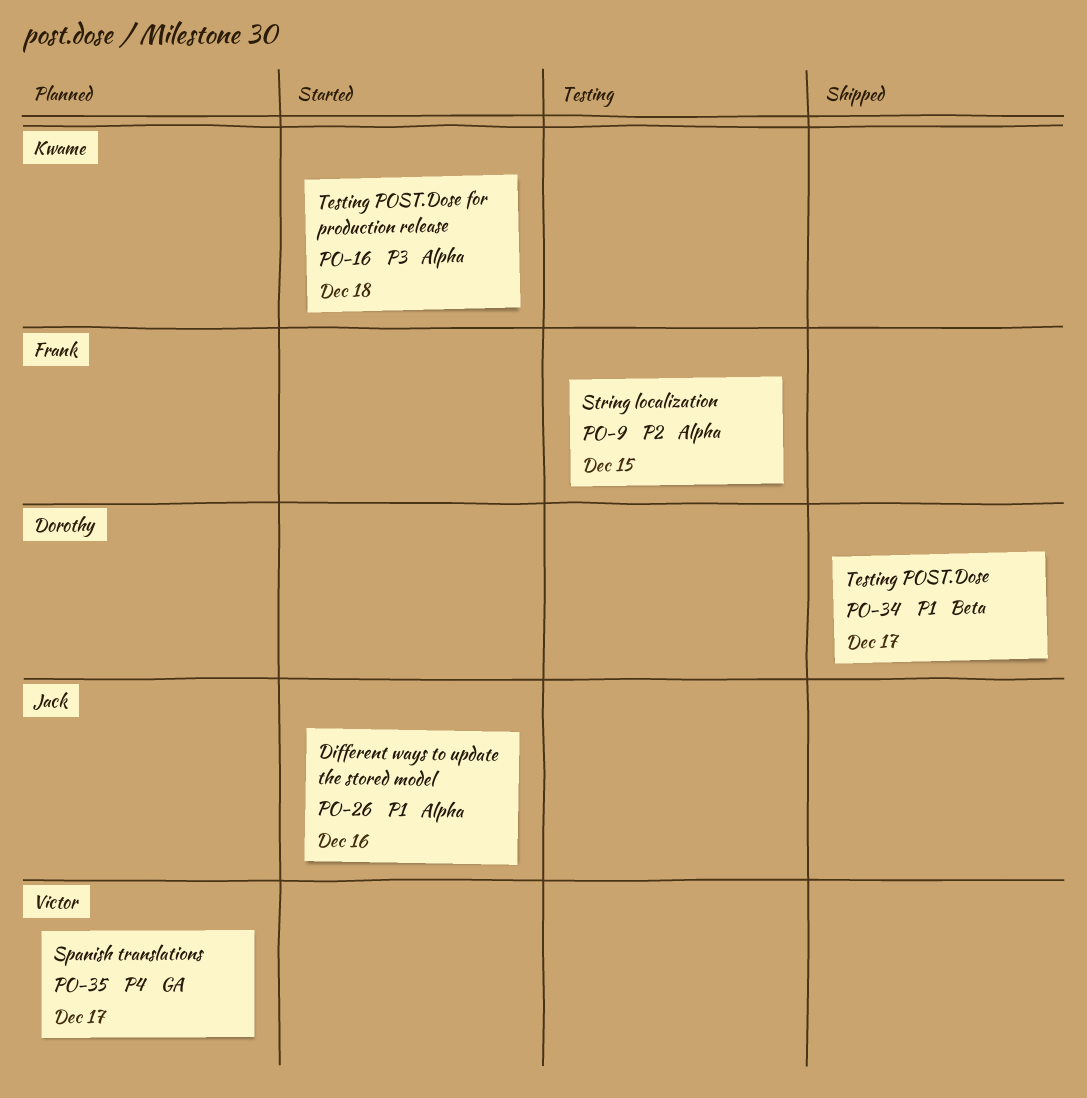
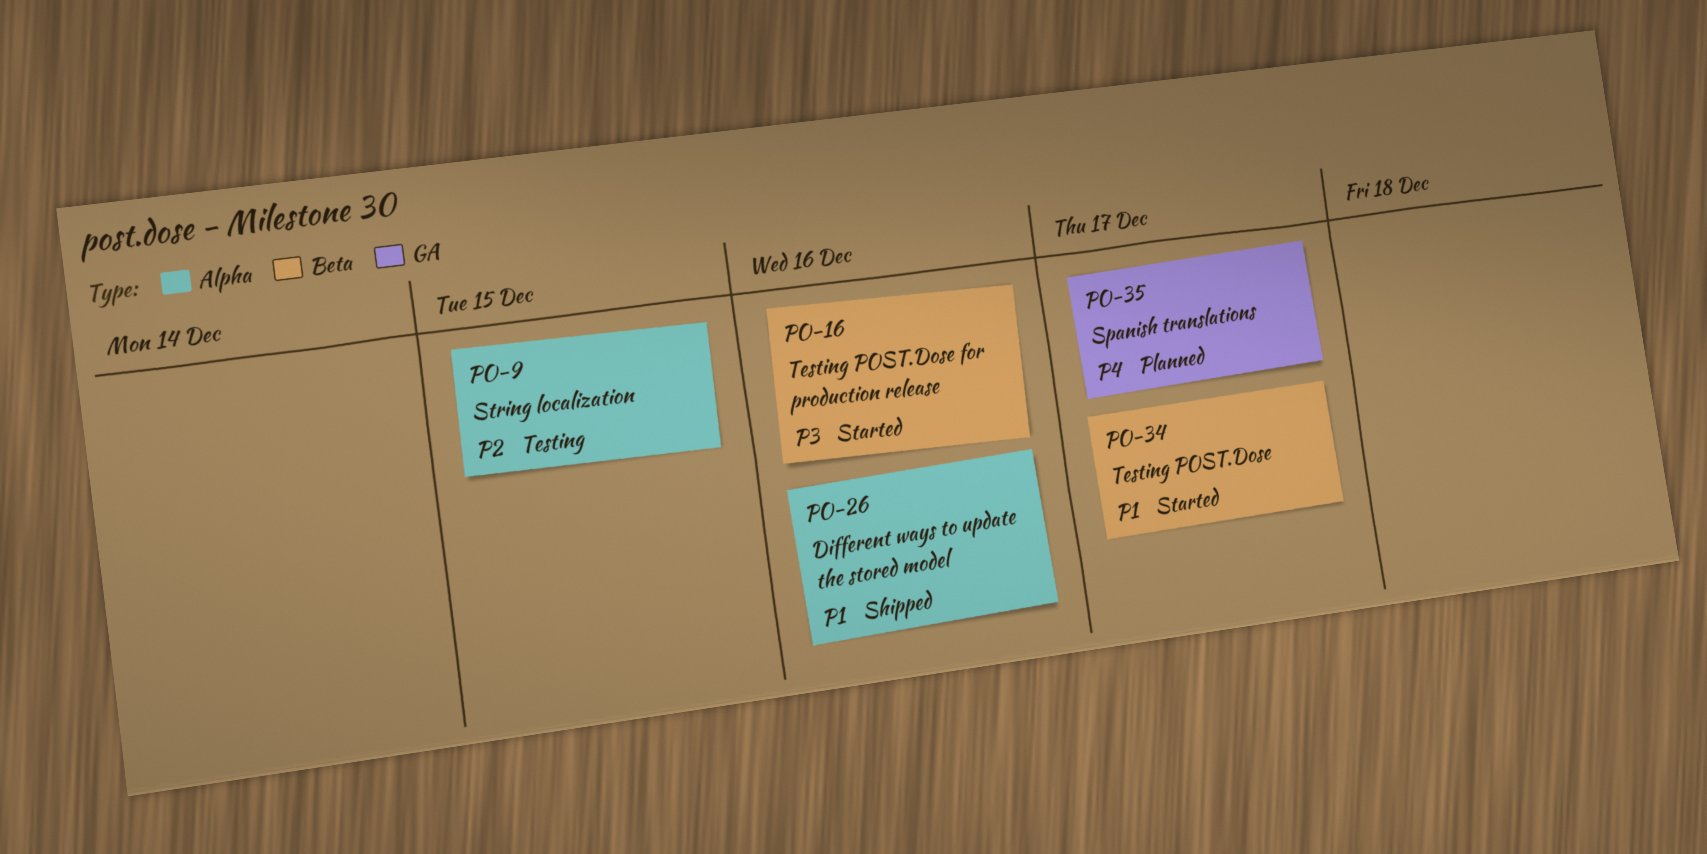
PO-16, label: Alpha -> Beta
PO-16, due: Dec 18 -> Dec 16
PO-26, status: Started -> Shipped
PO-34, status: Shipped -> Started

